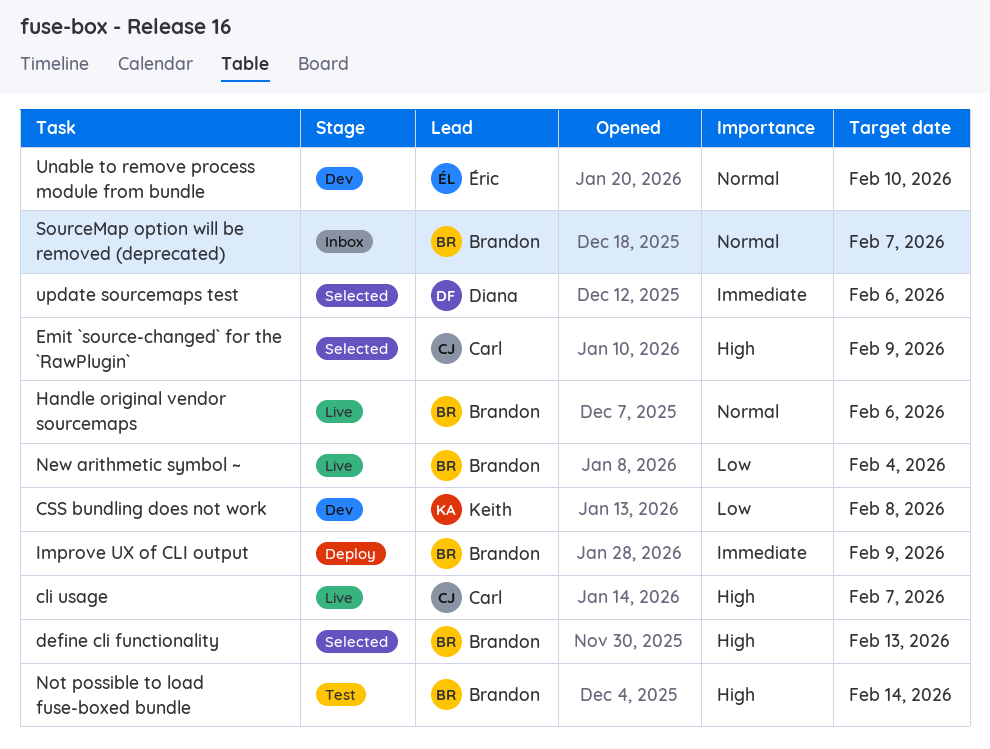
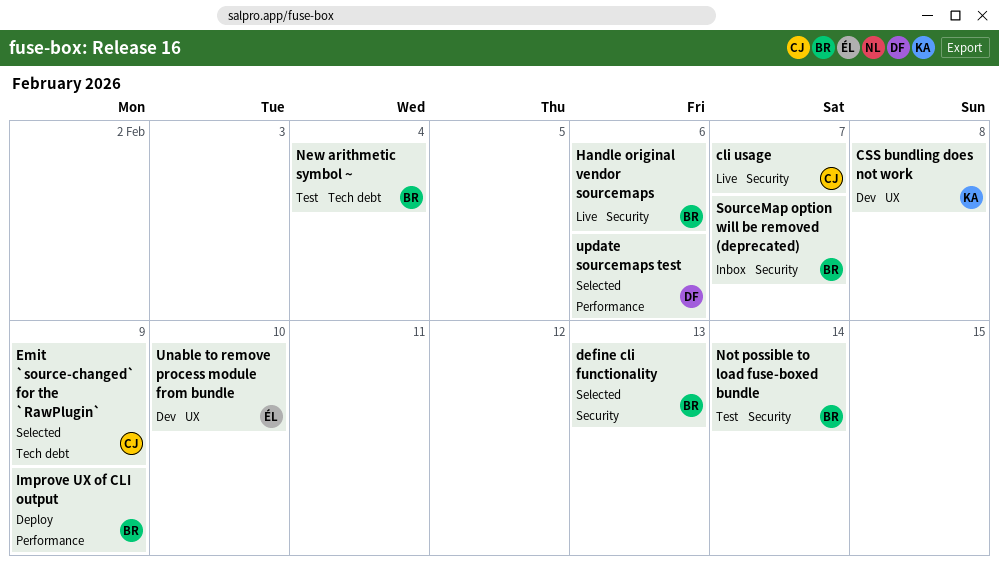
New arithmetic symbol ~, status: Live -> Test

